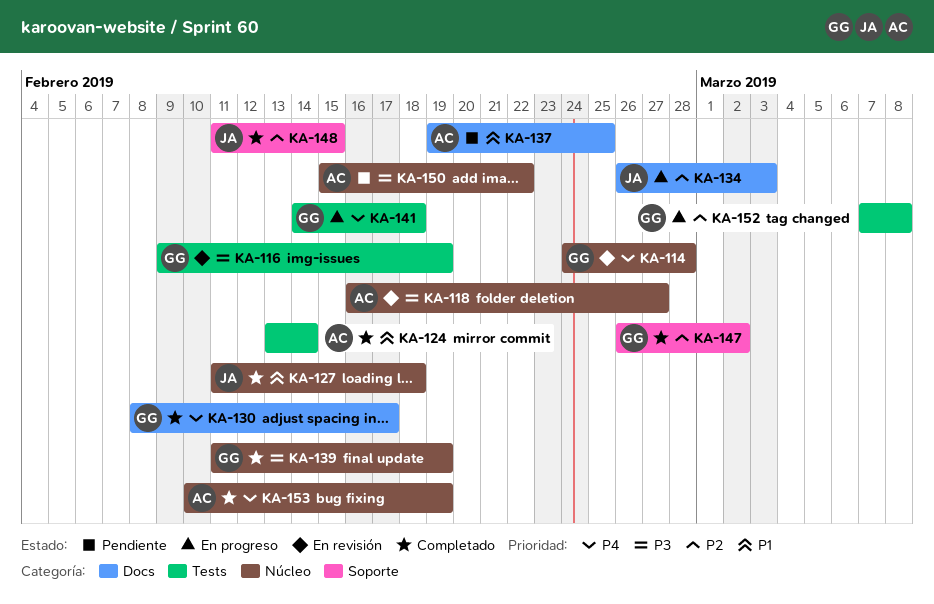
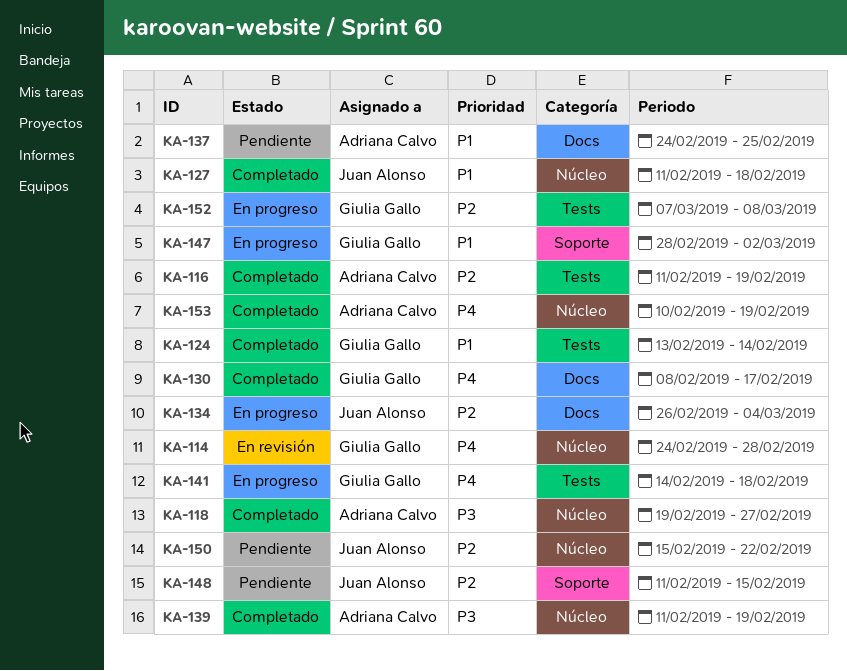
KA-116, status: En revisión -> Completado
KA-116, owner: Giulia Gallo -> Adriana Calvo
KA-116, priority: P3 -> P2
KA-116, start: Feb 9 -> Feb 11
KA-118, status: En revisión -> Completado
KA-118, start: Feb 16 -> Feb 19
KA-124, owner: Adriana Calvo -> Giulia Gallo
KA-134, due: Mar 3 -> Mar 4
KA-137, start: Feb 19 -> Feb 24
KA-139, owner: Giulia Gallo -> Adriana Calvo
KA-147, status: Completado -> En progreso
KA-147, priority: P2 -> P1
KA-147, start: Feb 26 -> Feb 28
KA-148, status: Completado -> Pendiente
KA-150, owner: Adriana Calvo -> Juan Alonso
KA-150, priority: P3 -> P2

